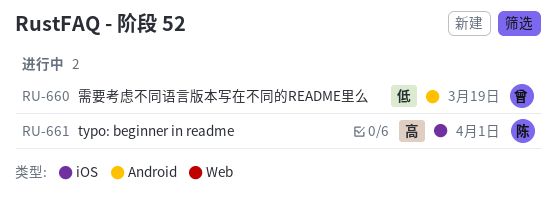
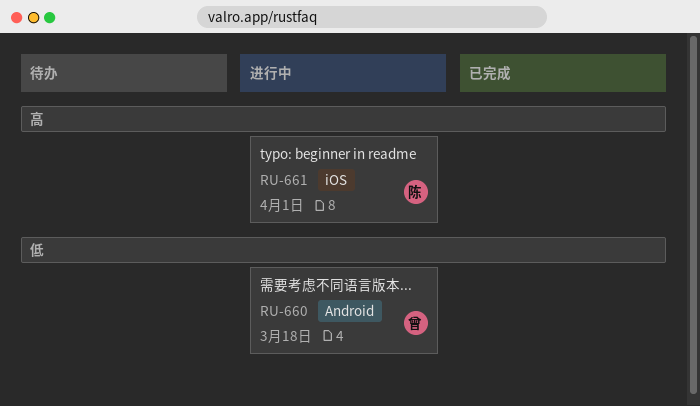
RU-660, due: Mar 19 -> Mar 18

